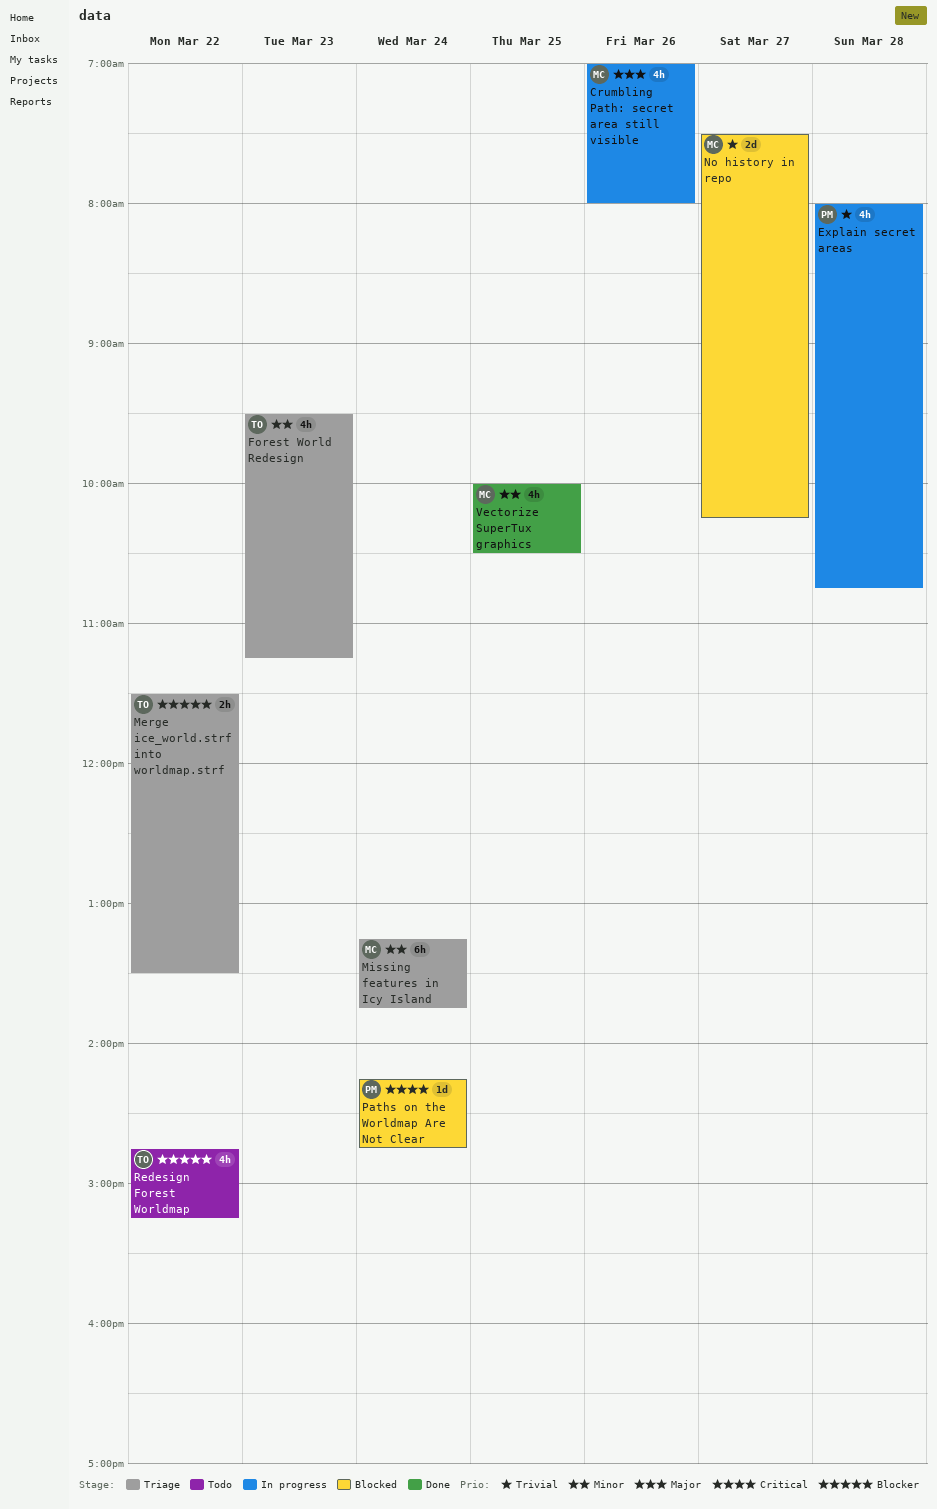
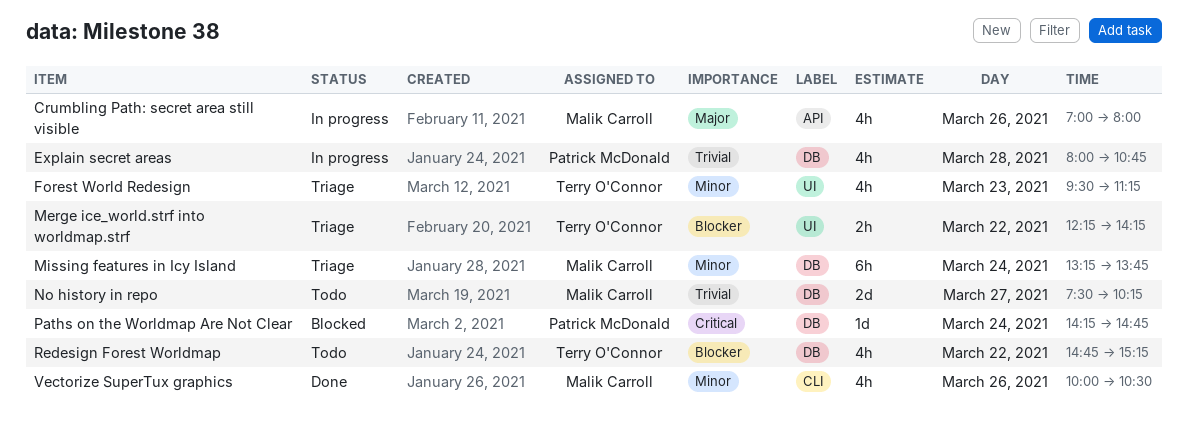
Merge ice_world.strf into worldmap.strf, begins: 11:30 -> 12:15
Merge ice_world.strf into worldmap.strf, ends: 13:30 -> 14:15
No history in repo, status: Blocked -> Todo
Vectorize SuperTux graphics, day: Mar 25 -> Mar 26

